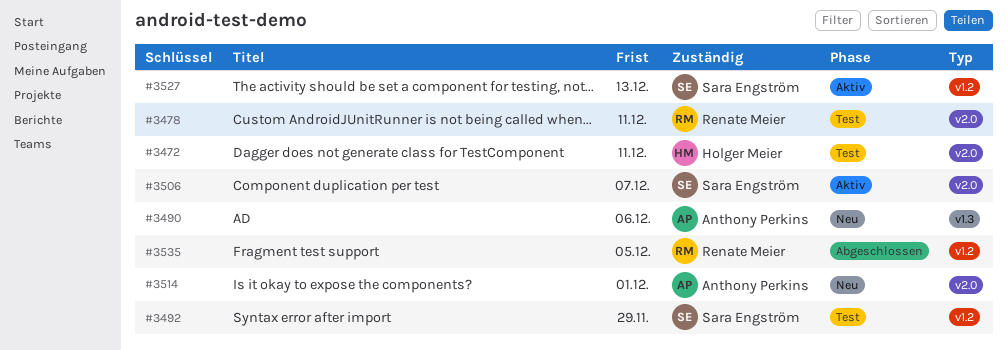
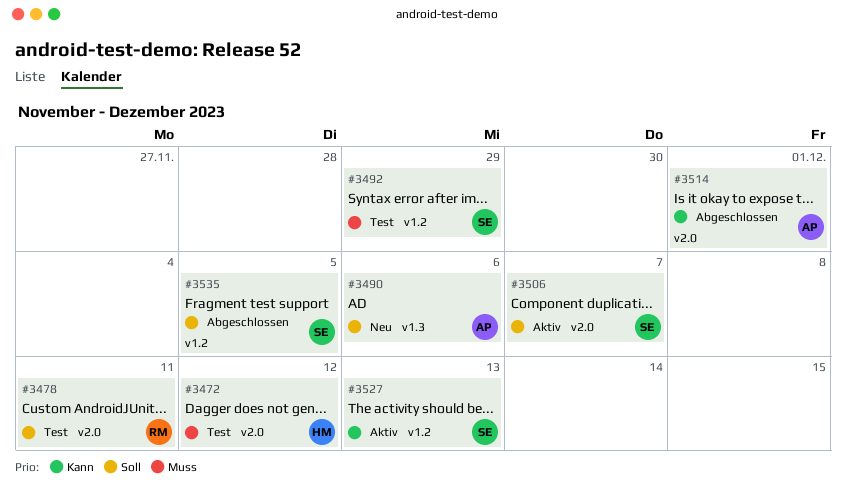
#3472, due: Dec 11 -> Dec 12
#3514, status: Neu -> Abgeschlossen
#3535, owner: Renate Meier -> Sara Engström

